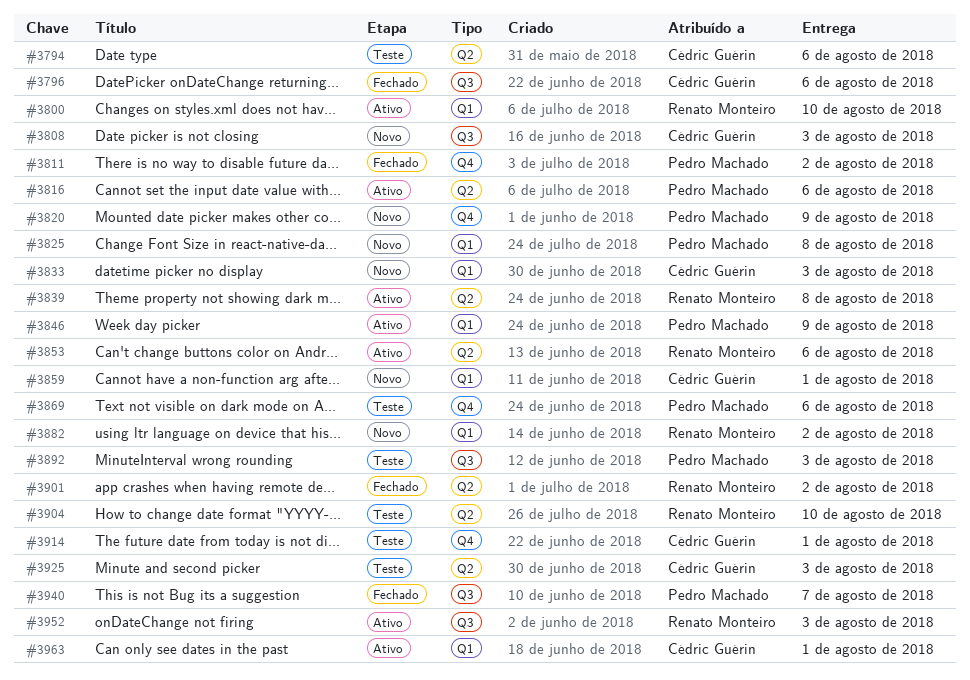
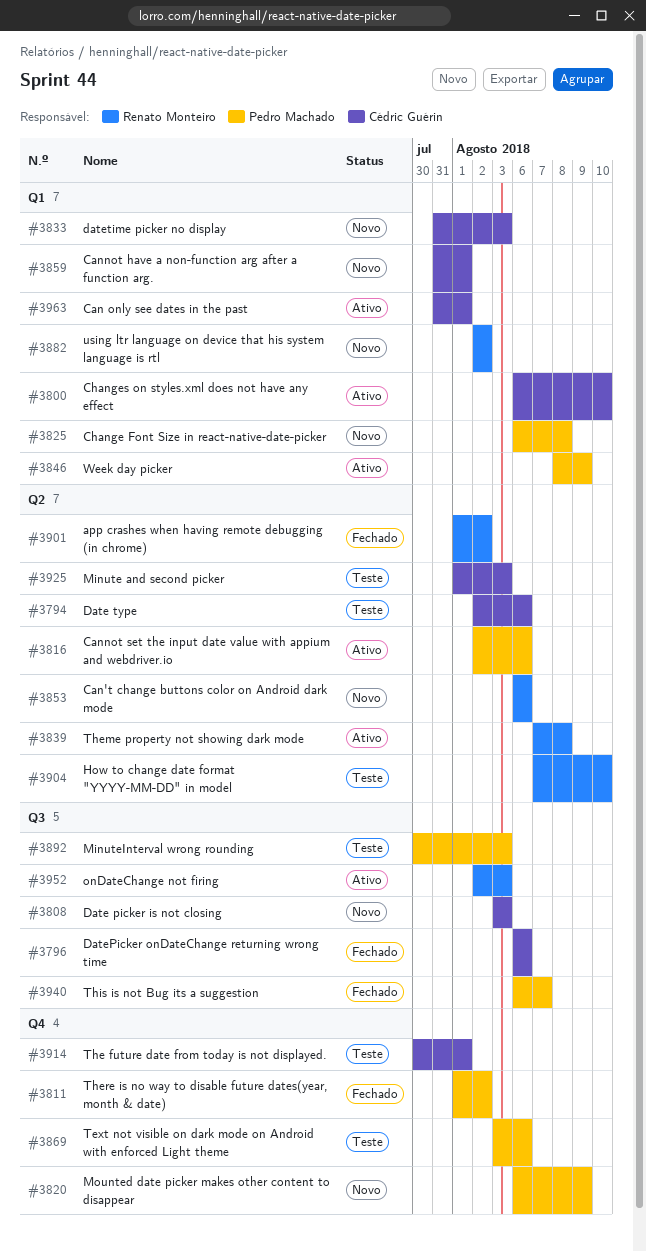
#3800, owner: Renato Monteiro -> Cédric Guérin
#3853, status: Ativo -> Novo

